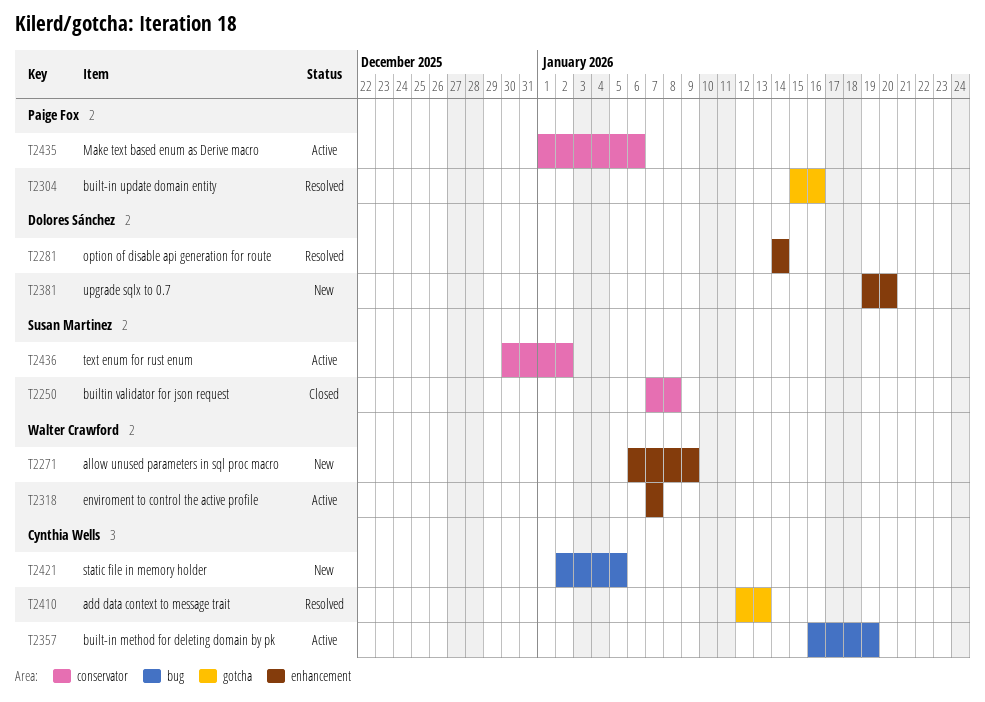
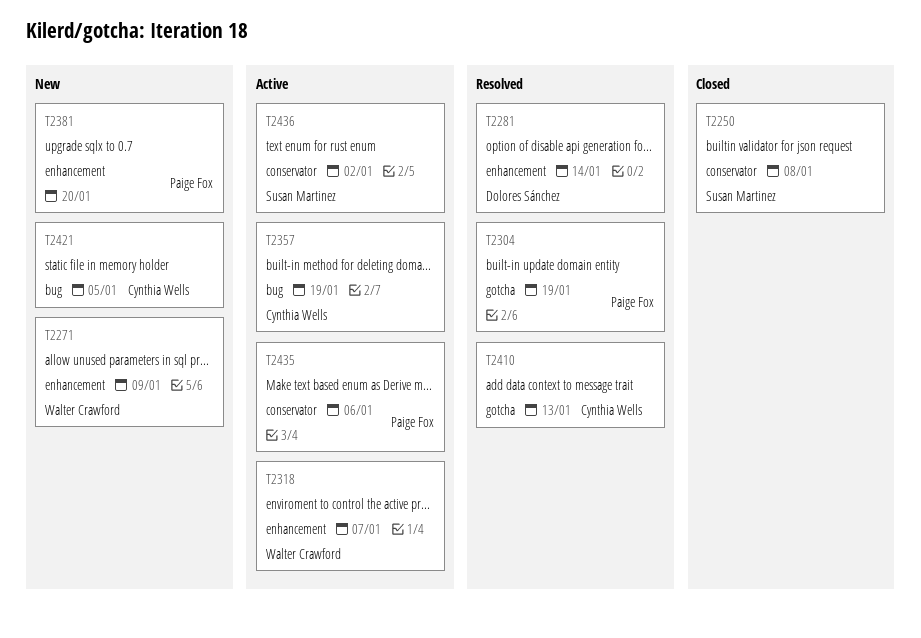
T2304, due: Jan 16 -> Jan 19
T2381, owner: Dolores Sánchez -> Paige Fox

